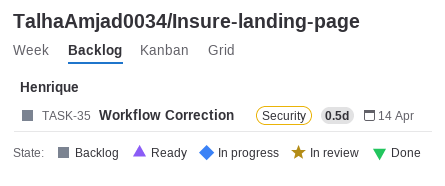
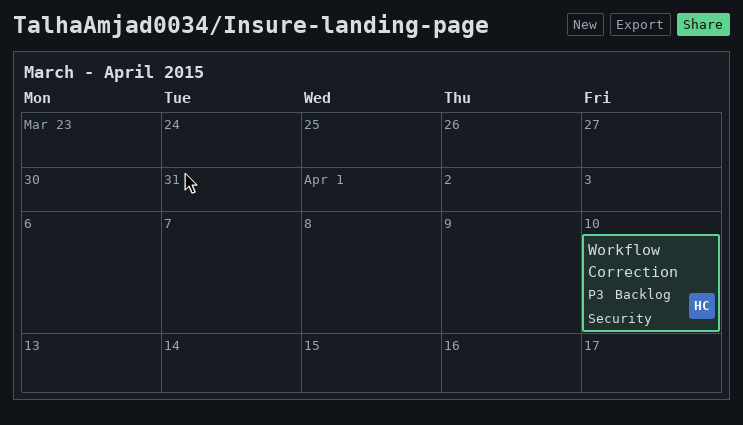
Workflow Correction, due: Apr 14 -> Apr 10

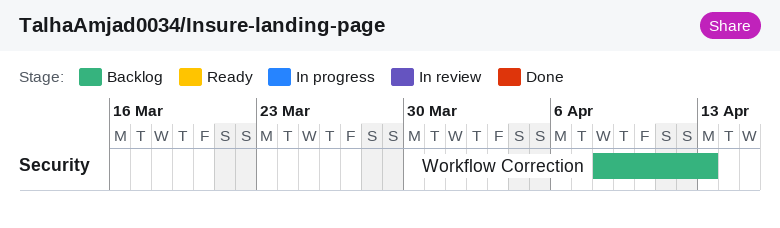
Workflow Correction, due: Apr 10 -> Apr 13

